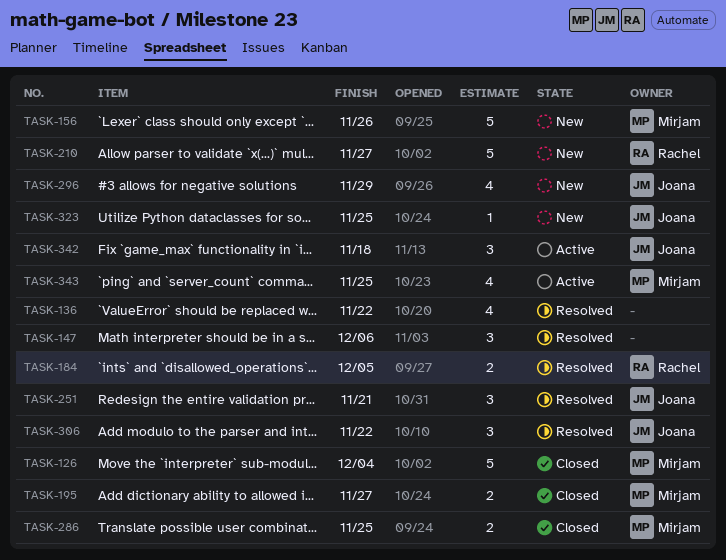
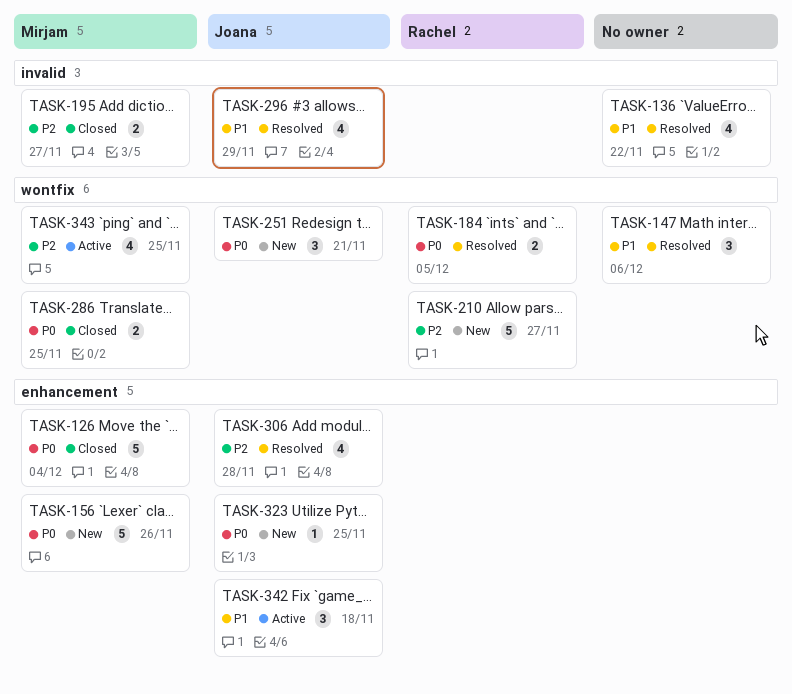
TASK-251, status: Resolved -> New
TASK-296, status: New -> Resolved
TASK-306, estimate: 3 -> 4
TASK-306, due: Nov 22 -> Nov 28

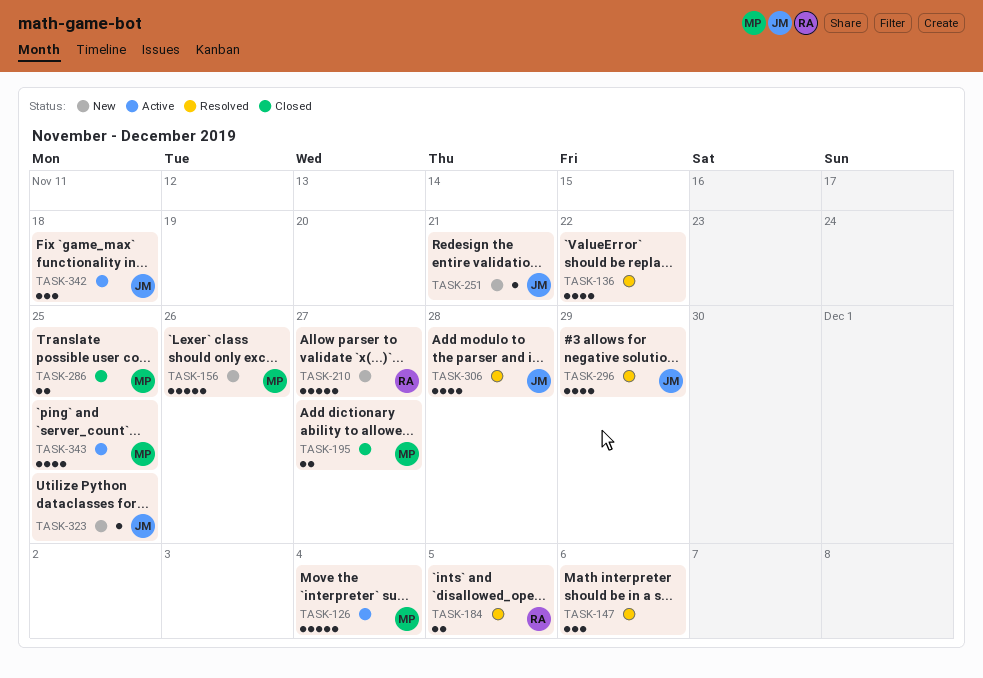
TASK-126, status: Closed -> Active
TASK-251, estimate: 3 -> 1

